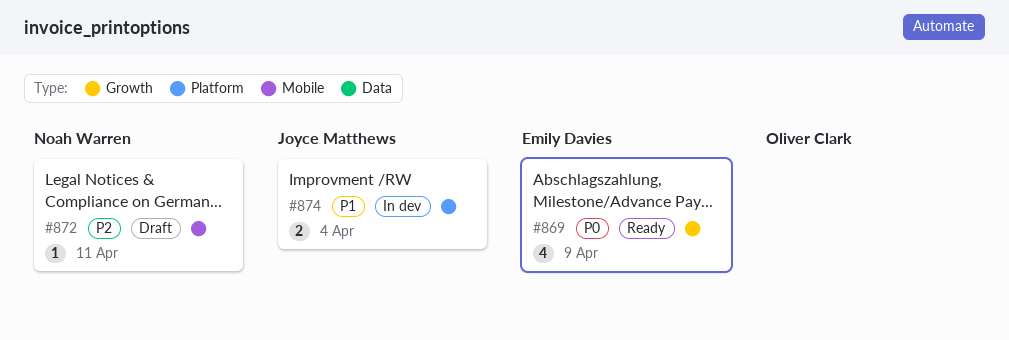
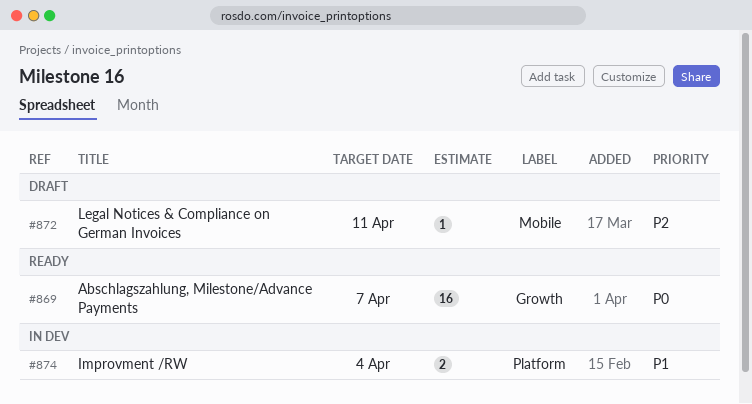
#869, estimate: 4 -> 16
#869, due: Apr 9 -> Apr 7

